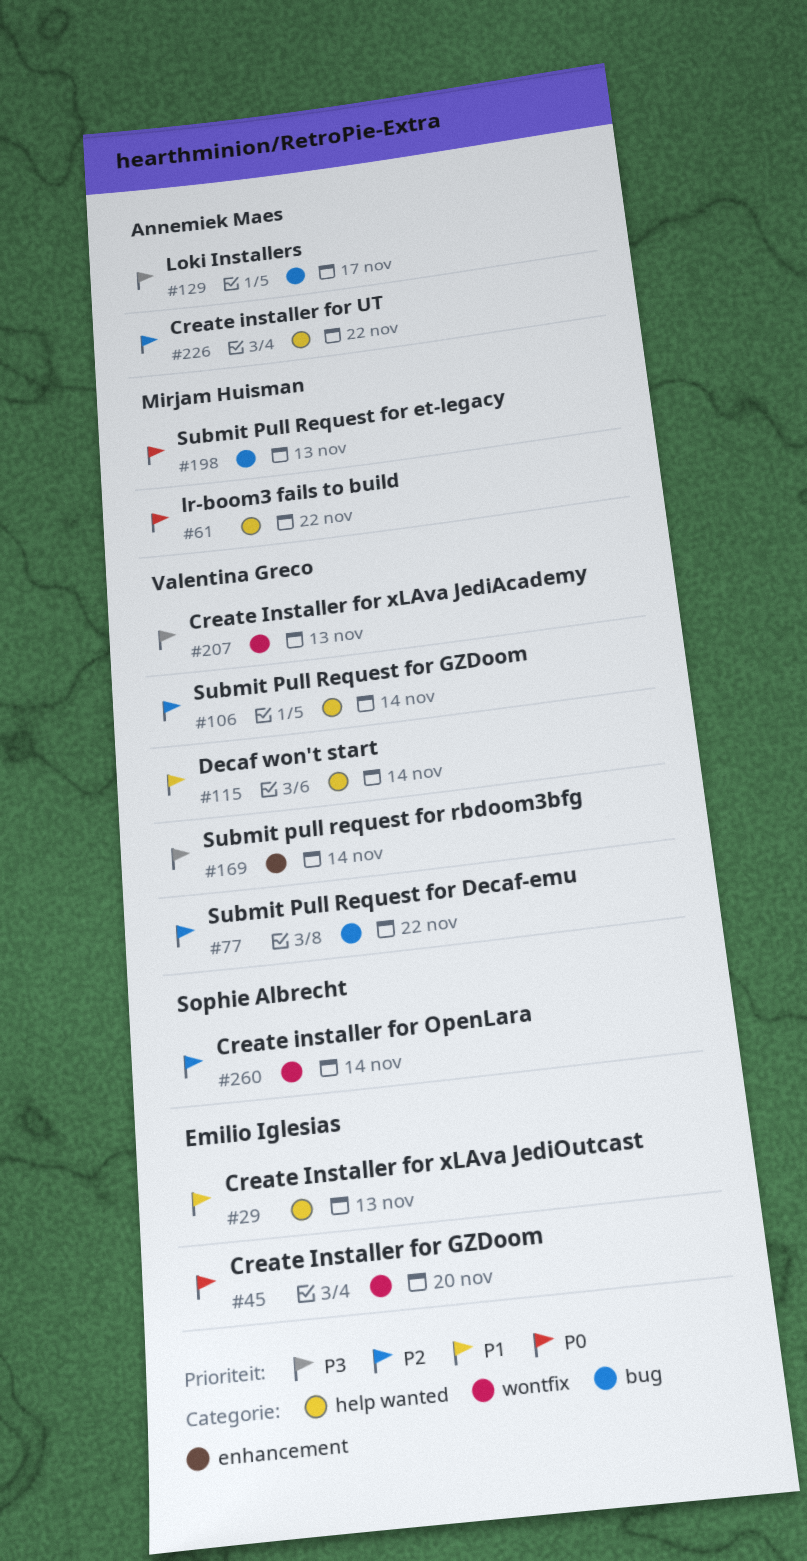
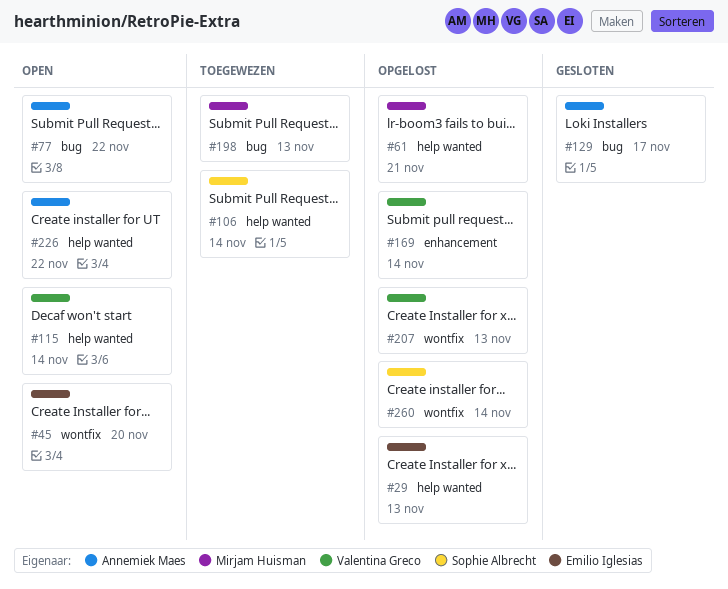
#61, due: Nov 22 -> Nov 21
#77, owner: Valentina Greco -> Annemiek Maes
#106, owner: Valentina Greco -> Sophie Albrecht

